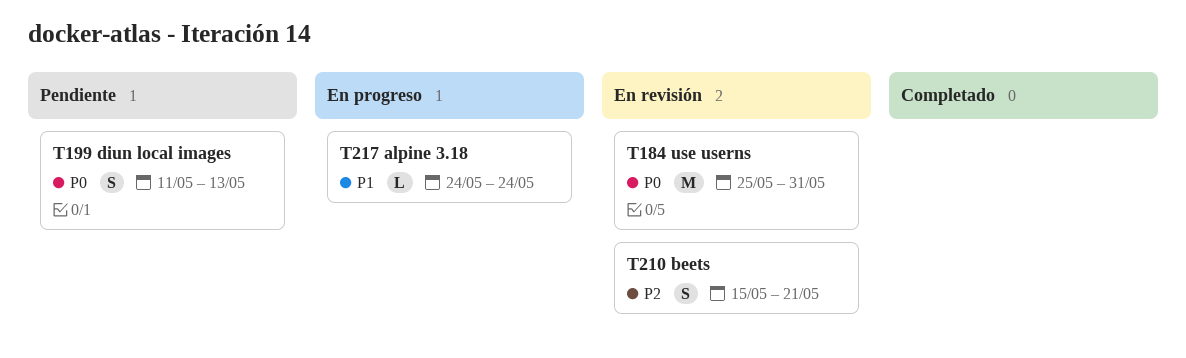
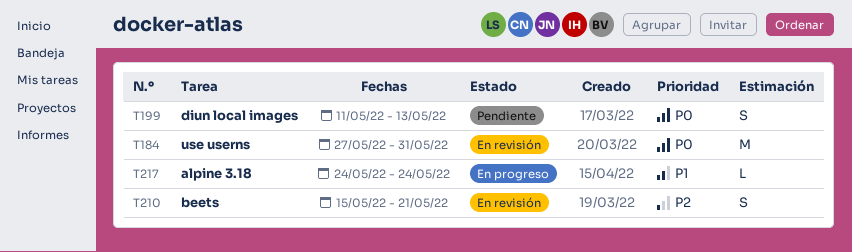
T184, start: May 25 -> May 27

